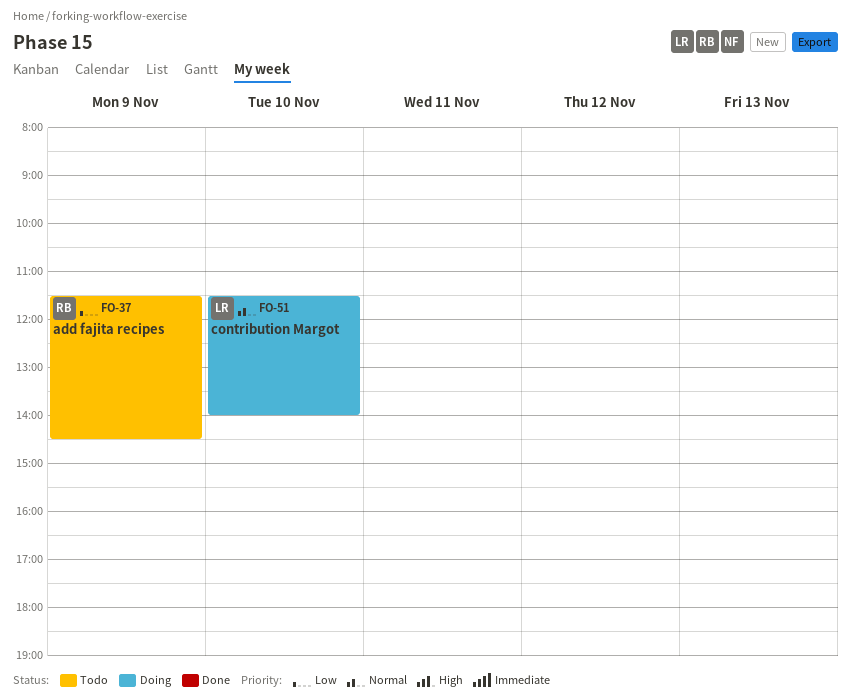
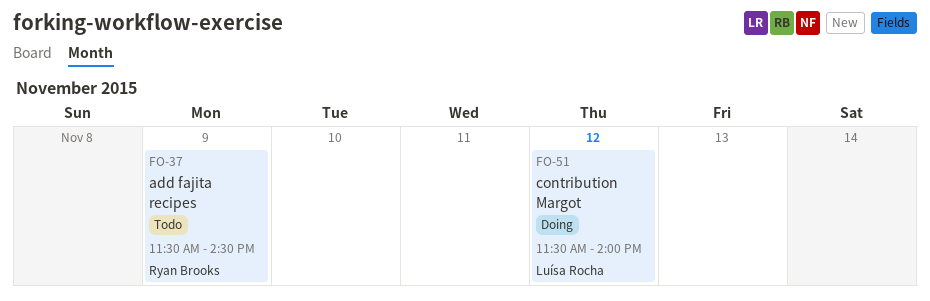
FO-51, day: Nov 10 -> Nov 12

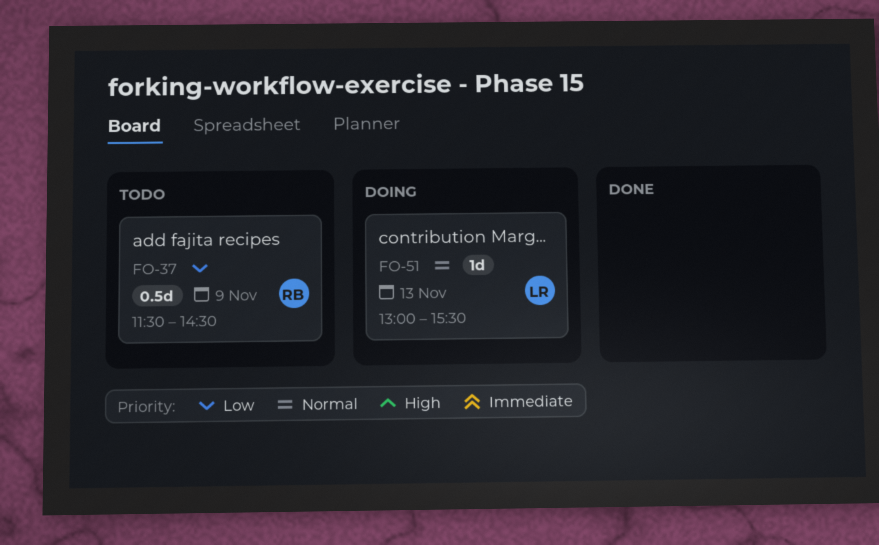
FO-51, day: Nov 12 -> Nov 13
FO-51, begins: 11:30 -> 13:00
FO-51, ends: 14:00 -> 15:30

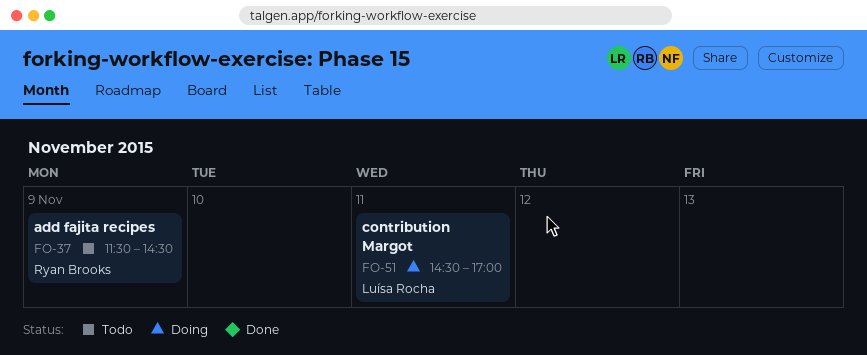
FO-51, day: Nov 13 -> Nov 11
FO-51, begins: 13:00 -> 14:30
FO-51, ends: 15:30 -> 17:00

